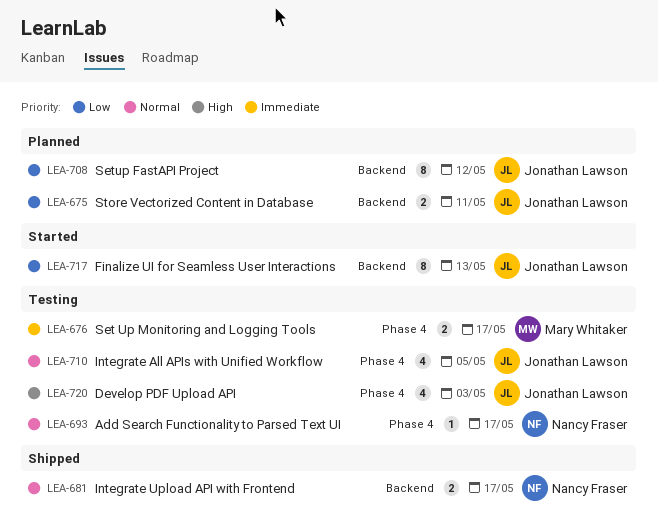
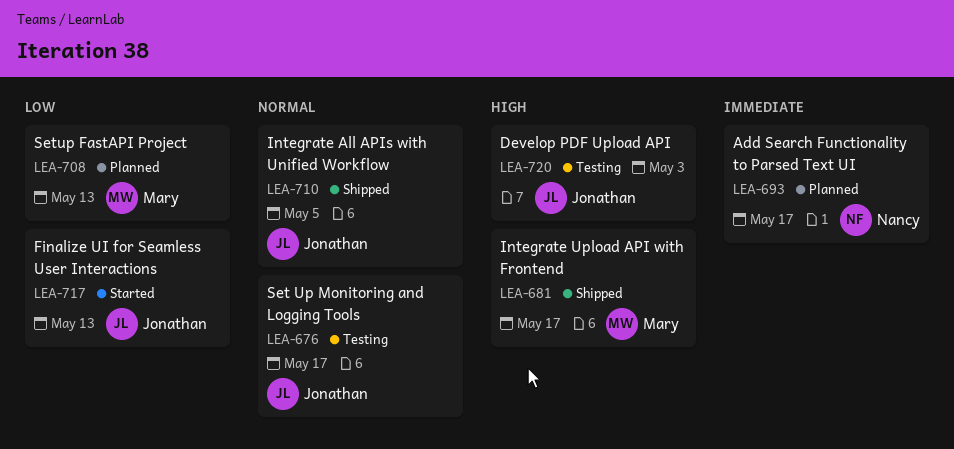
LEA-675: present -> none
LEA-676, owner: Mary Whitaker -> Jonathan Lawson
LEA-676, priority: Immediate -> Normal
LEA-681, owner: Nancy Fraser -> Mary Whitaker
LEA-681, priority: Normal -> High
LEA-693, status: Testing -> Planned
LEA-693, priority: Normal -> Immediate
LEA-708, owner: Jonathan Lawson -> Mary Whitaker
LEA-708, due: May 12 -> May 13
LEA-710, status: Testing -> Shipped

